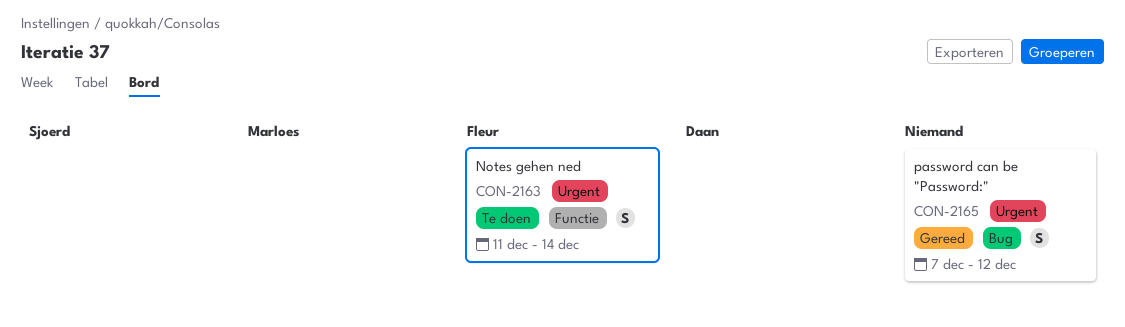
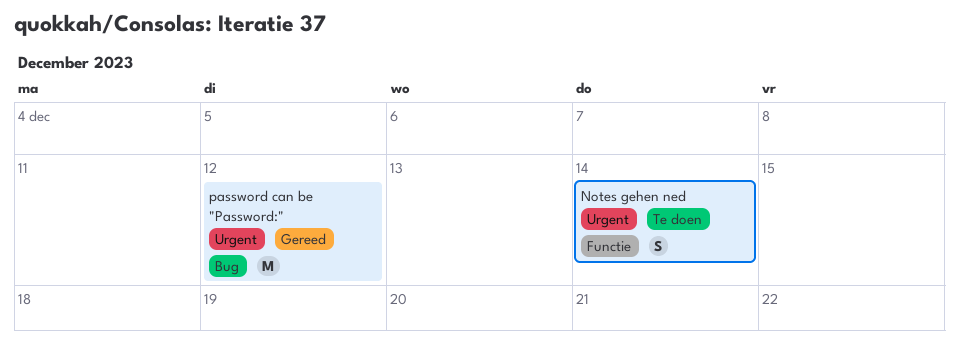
password can be "Password:", estimate: S -> M

